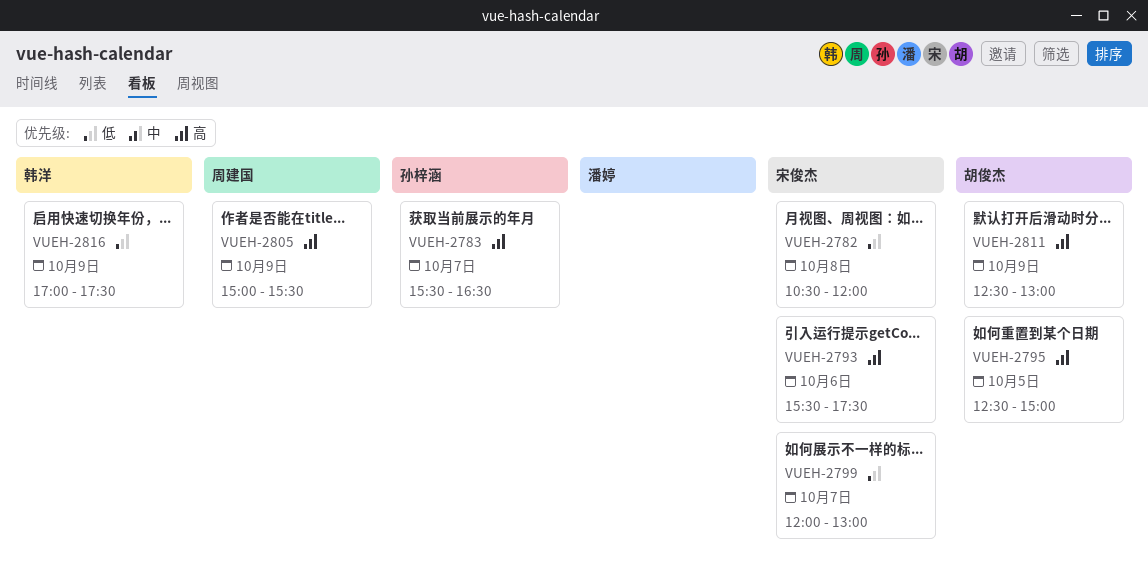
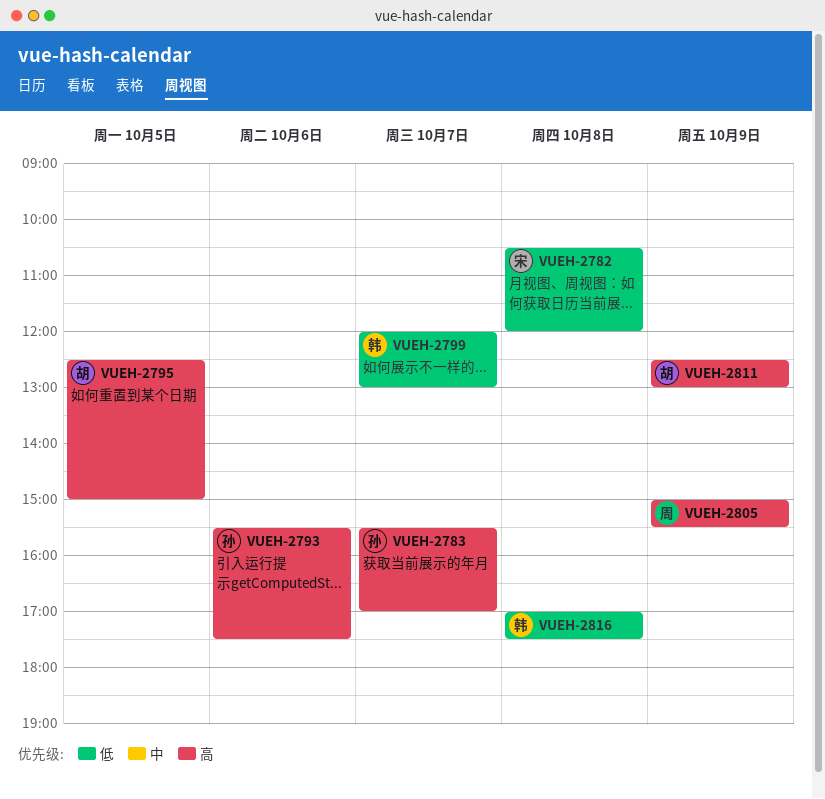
VUEH-2783, ends: 16:30 -> 17:00
VUEH-2793, owner: 宋俊杰 -> 孙梓涵
VUEH-2799, owner: 宋俊杰 -> 韩洋
VUEH-2816, day: Oct 9 -> Oct 8

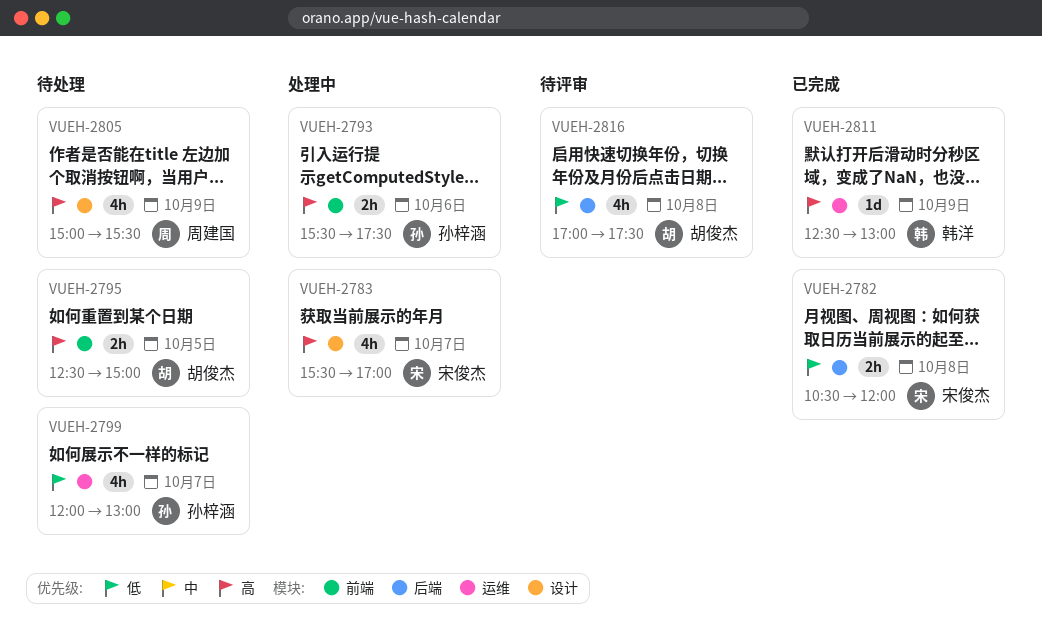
VUEH-2783, owner: 孙梓涵 -> 宋俊杰
VUEH-2799, owner: 韩洋 -> 孙梓涵
VUEH-2811, owner: 胡俊杰 -> 韩洋
VUEH-2816, owner: 韩洋 -> 胡俊杰

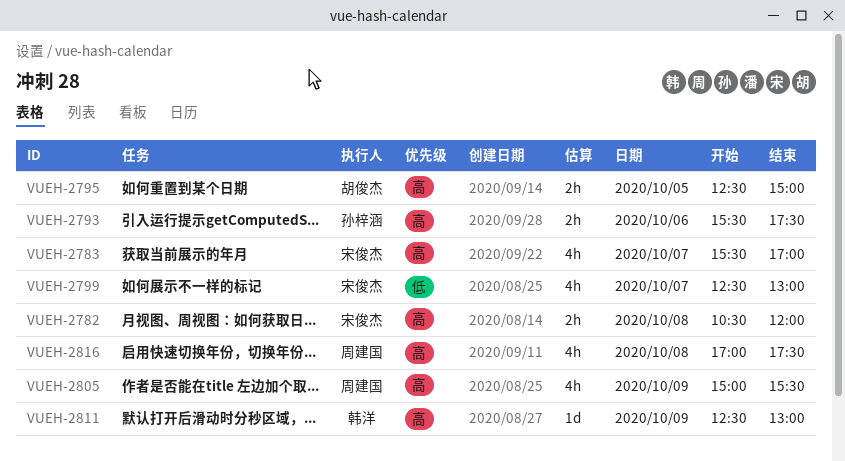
VUEH-2782, priority: 低 -> 高
VUEH-2799, owner: 孙梓涵 -> 宋俊杰
VUEH-2799, begins: 12:00 -> 12:30
VUEH-2816, owner: 胡俊杰 -> 周建国
VUEH-2816, priority: 低 -> 高

